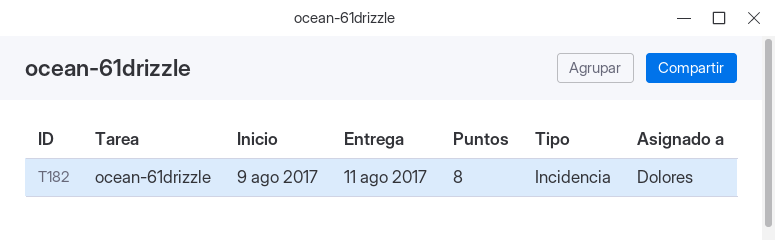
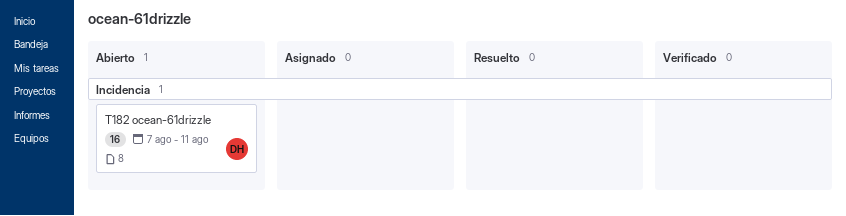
T182, estimate: 8 -> 16
T182, start: Aug 9 -> Aug 7

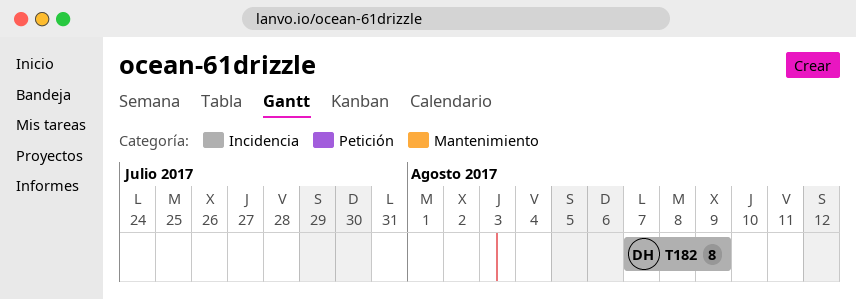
T182, estimate: 16 -> 8
T182, due: Aug 11 -> Aug 9

